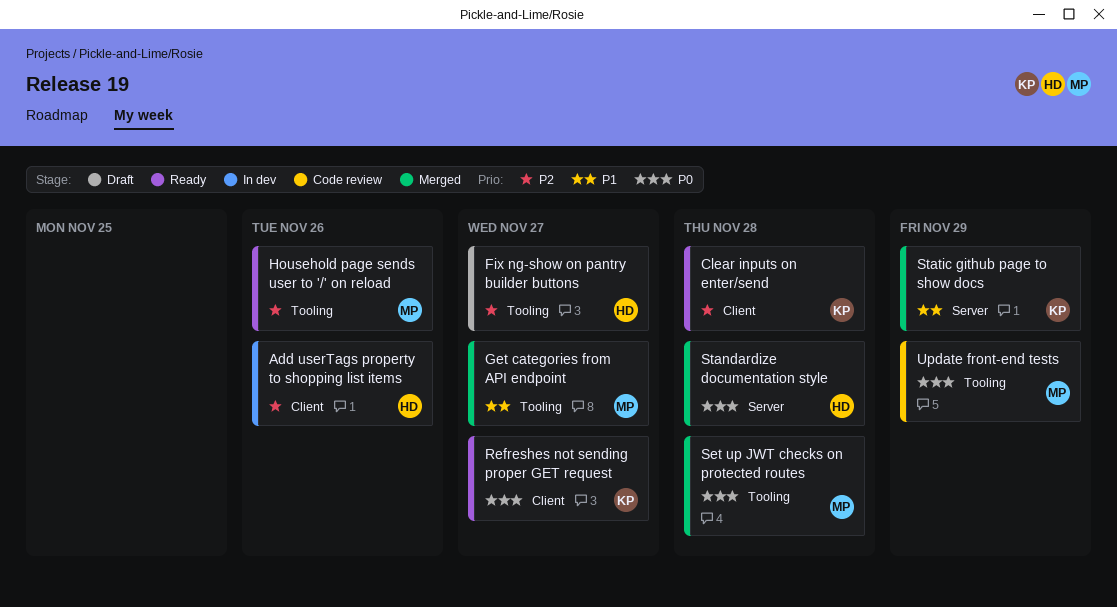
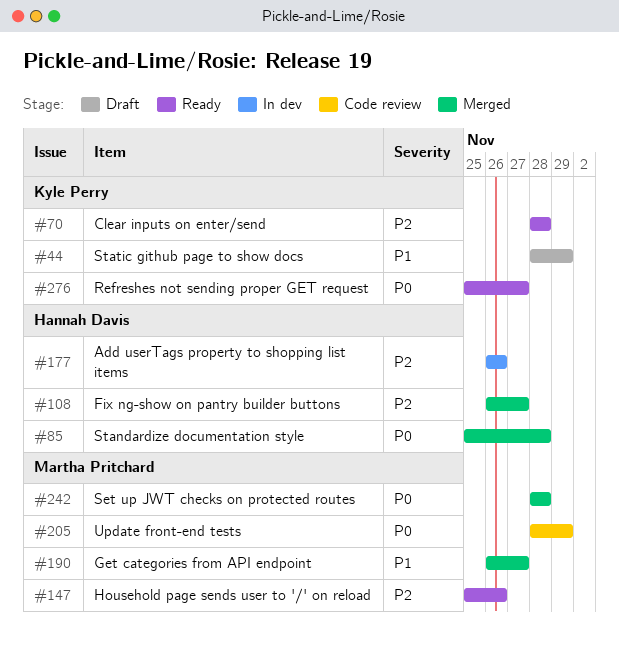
Fix ng-show on pantry builder buttons, status: Draft -> Merged
Static github page to show docs, status: Merged -> Draft

